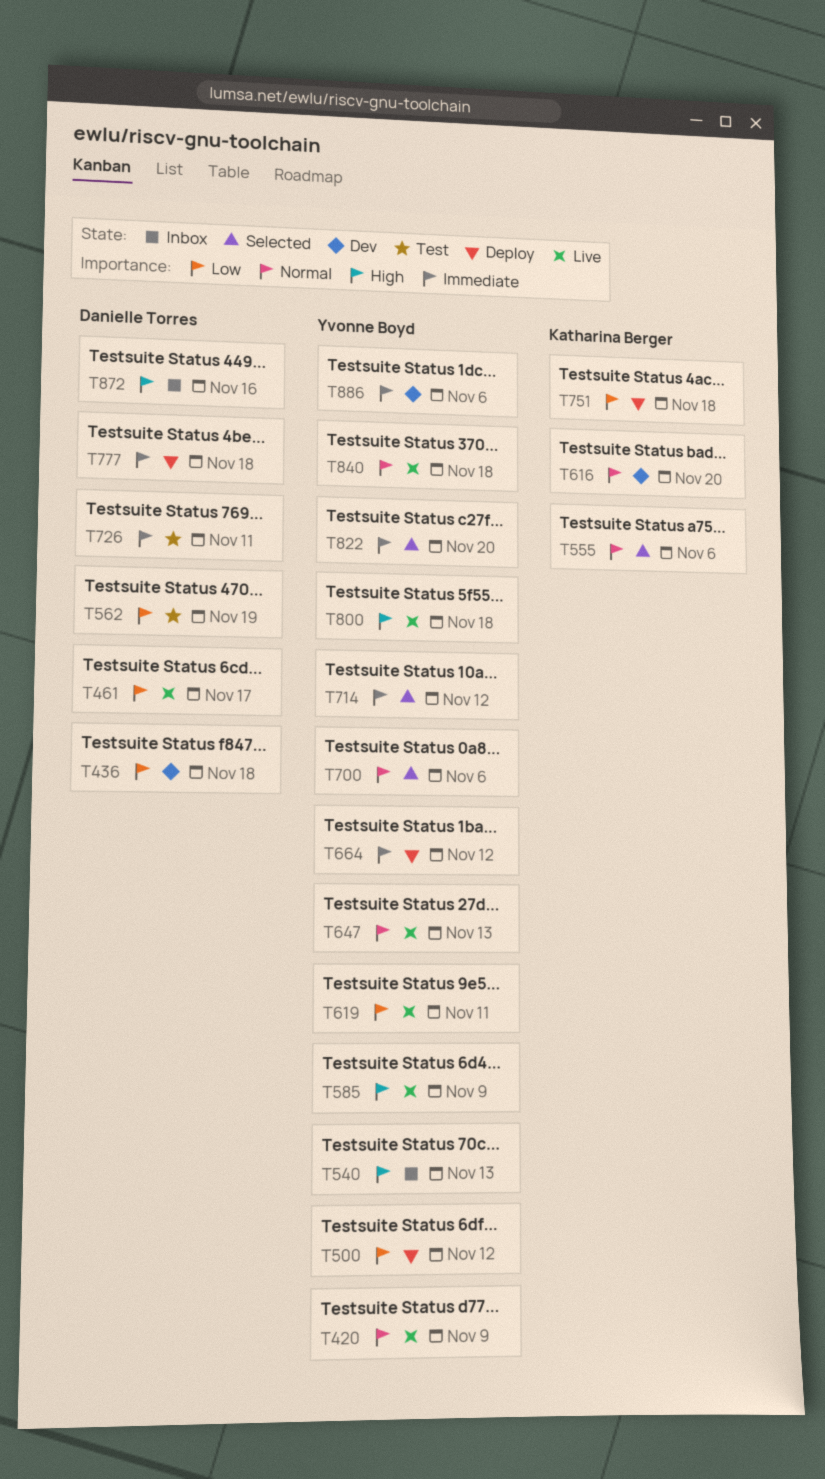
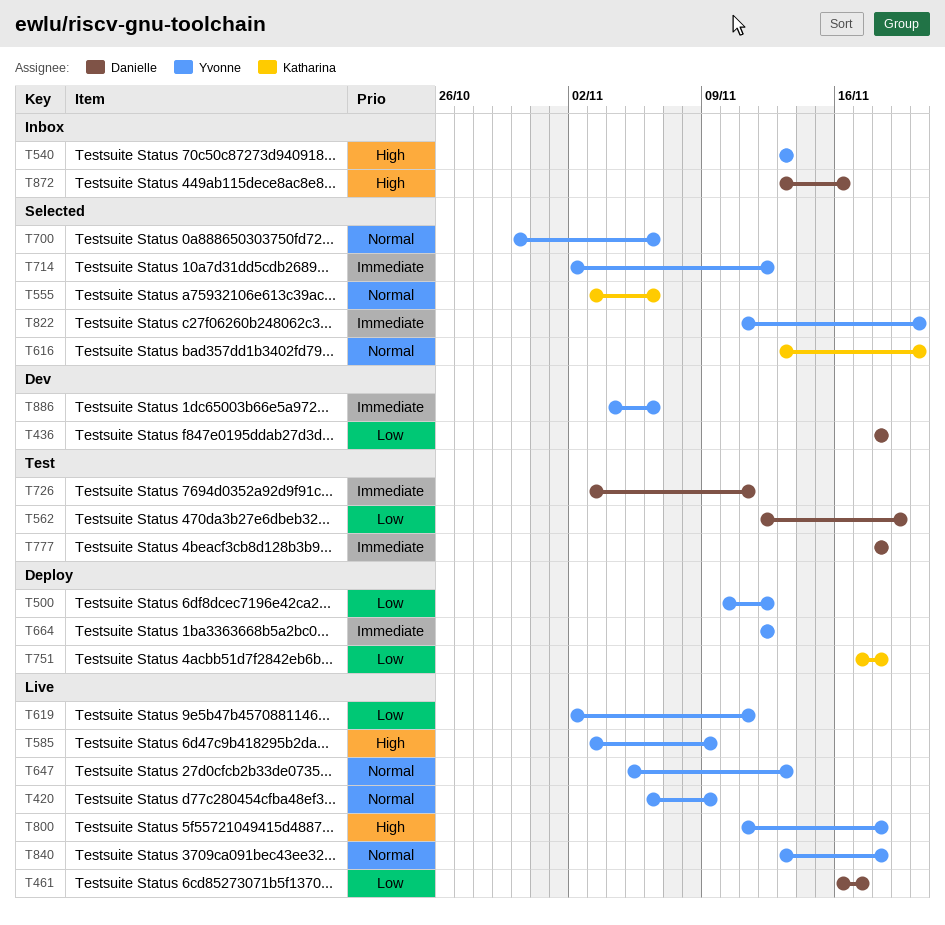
T616, status: Dev -> Selected
T777, status: Deploy -> Test

